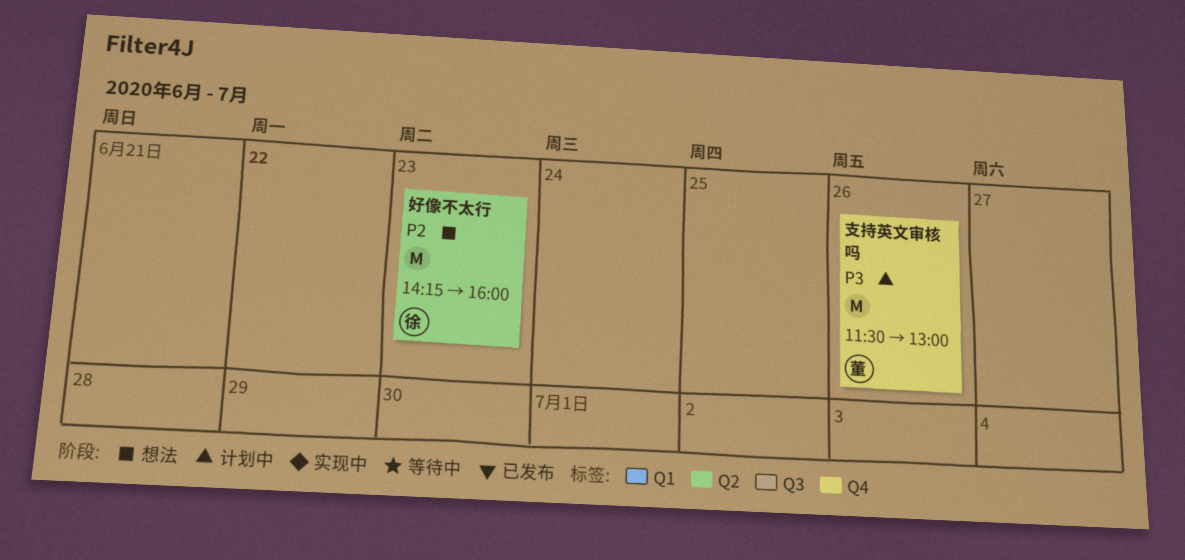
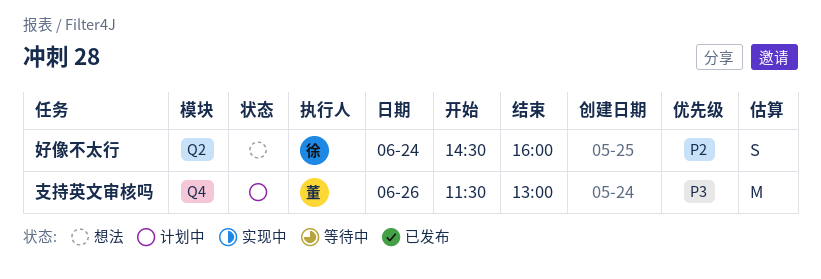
好像不太行, estimate: M -> S
好像不太行, day: Jun 23 -> Jun 24
好像不太行, begins: 14:15 -> 14:30

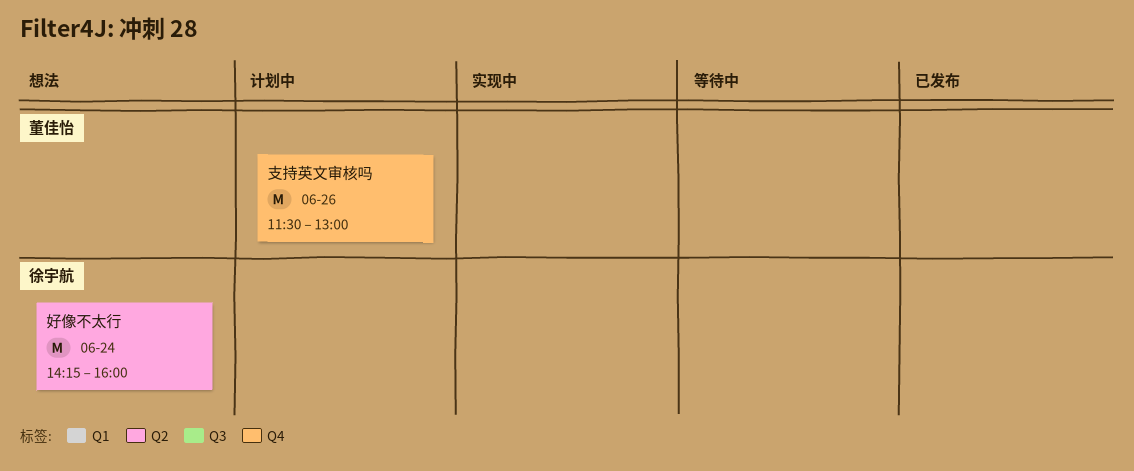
好像不太行, estimate: S -> M
好像不太行, begins: 14:30 -> 14:15

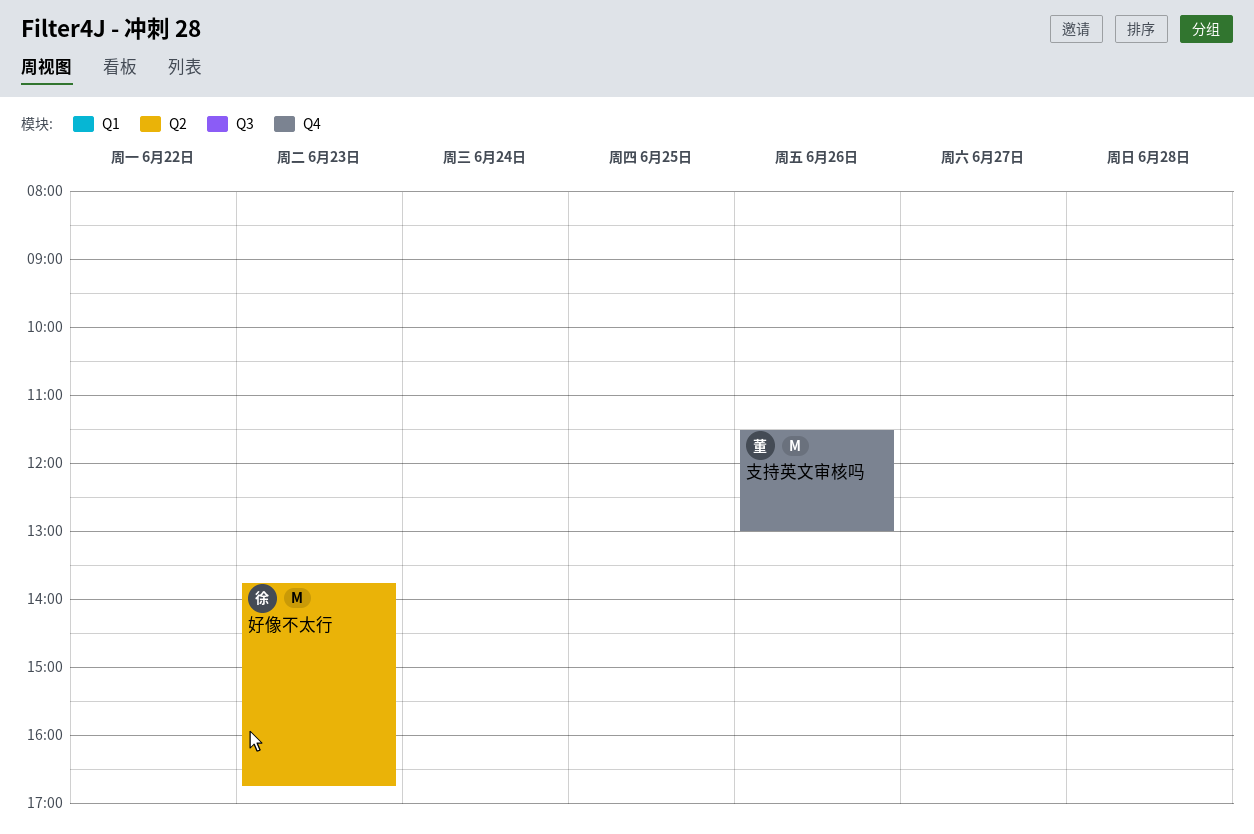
好像不太行, day: Jun 24 -> Jun 23
好像不太行, begins: 14:15 -> 13:45
好像不太行, ends: 16:00 -> 16:45

